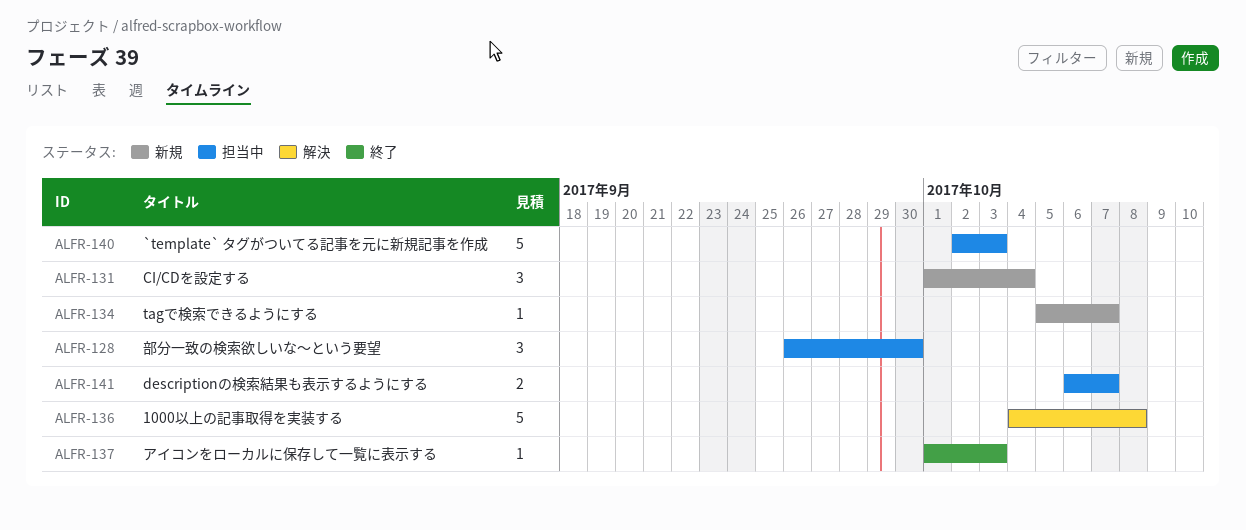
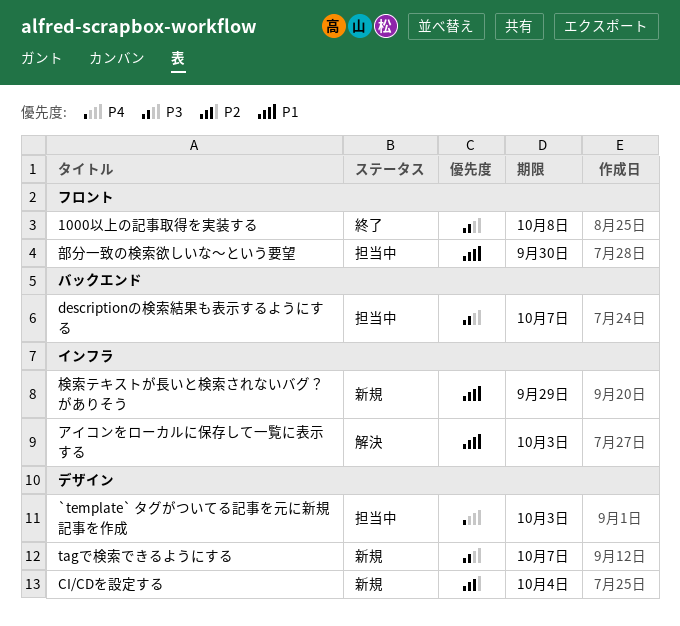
1000以上の記事取得を実装する, status: 解決 -> 終了
アイコンをローカルに保存して一覧に表示する, status: 終了 -> 解決
検索テキストが長いと検索されないバグ？がありそう: none -> present

